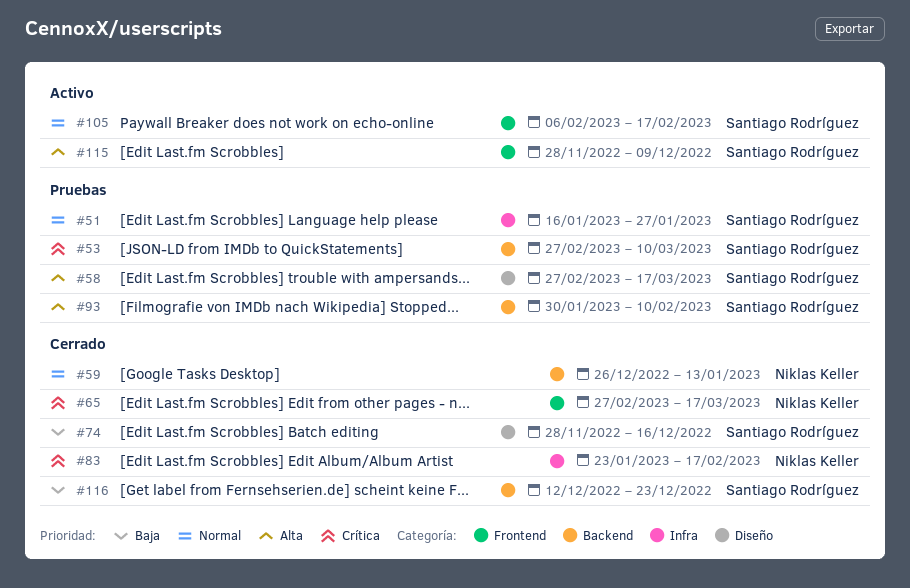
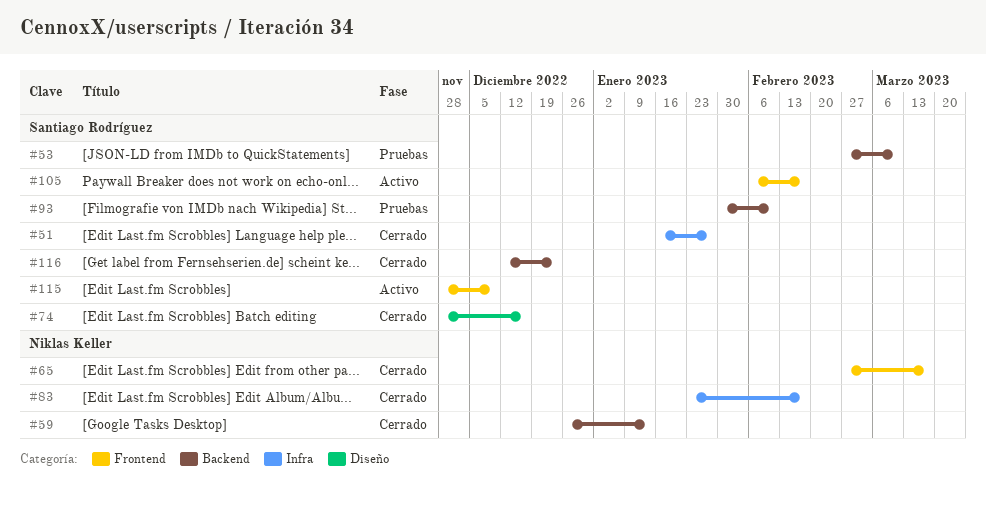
#51, status: Pruebas -> Cerrado
#58: present -> none

